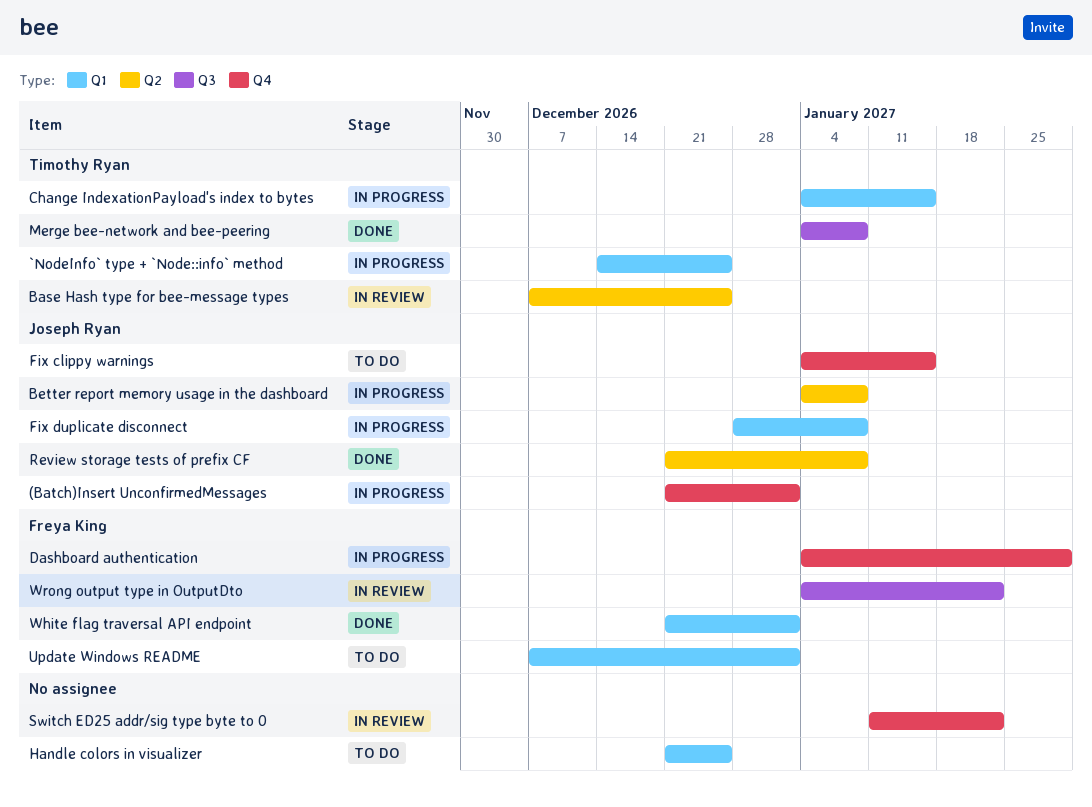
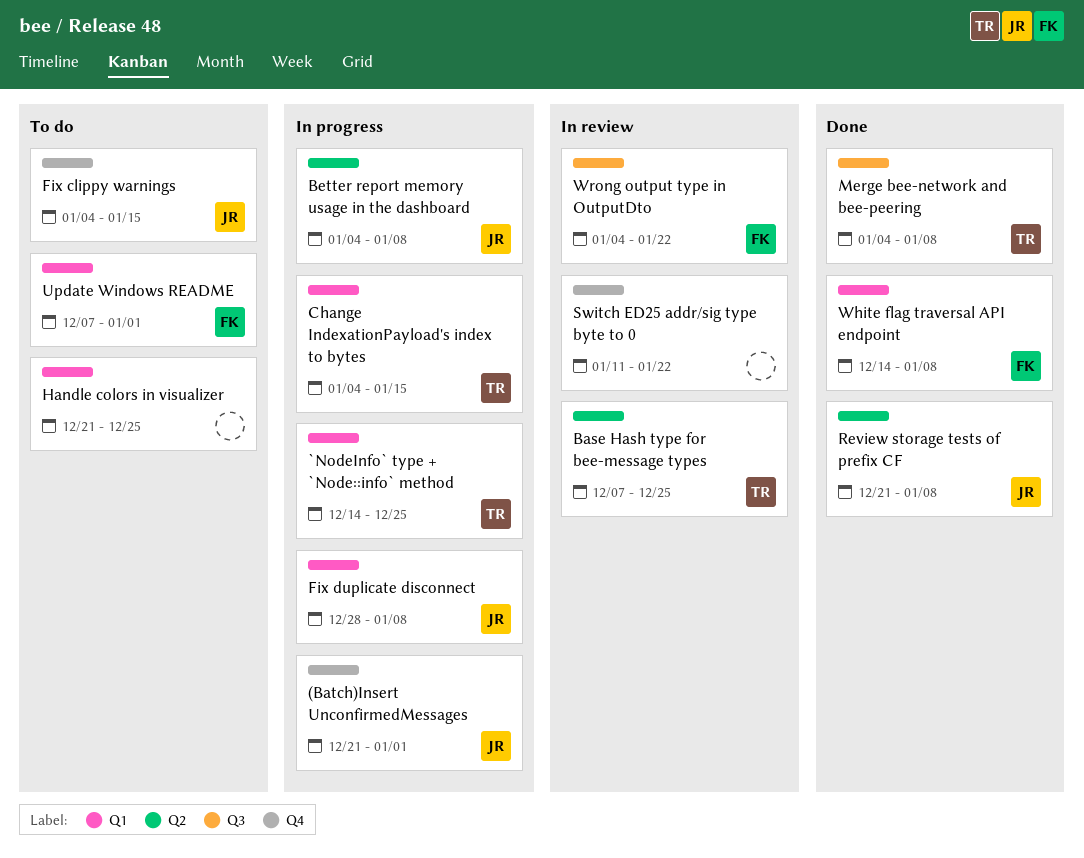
Dashboard authentication: present -> none
White flag traversal API endpoint, start: Dec 21 -> Dec 14
White flag traversal API endpoint, due: Jan 1 -> Jan 8

